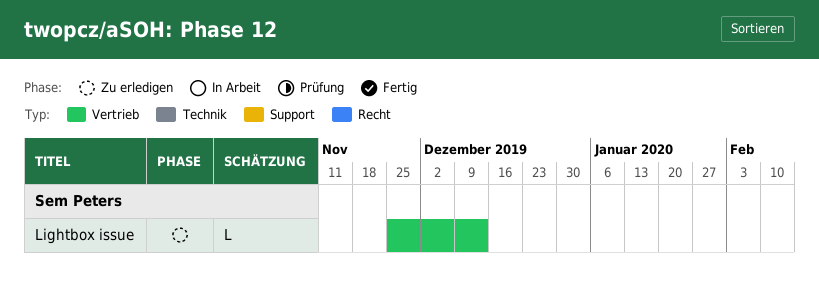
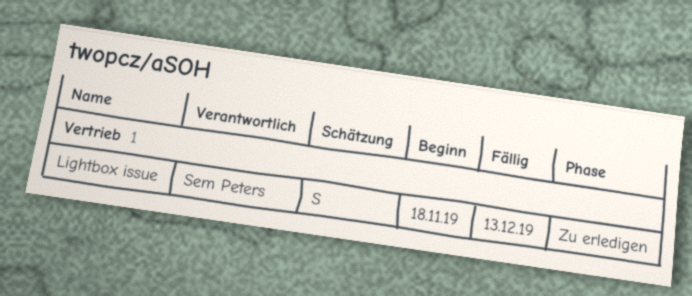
Lightbox issue, estimate: L -> S
Lightbox issue, start: Nov 25 -> Nov 18

